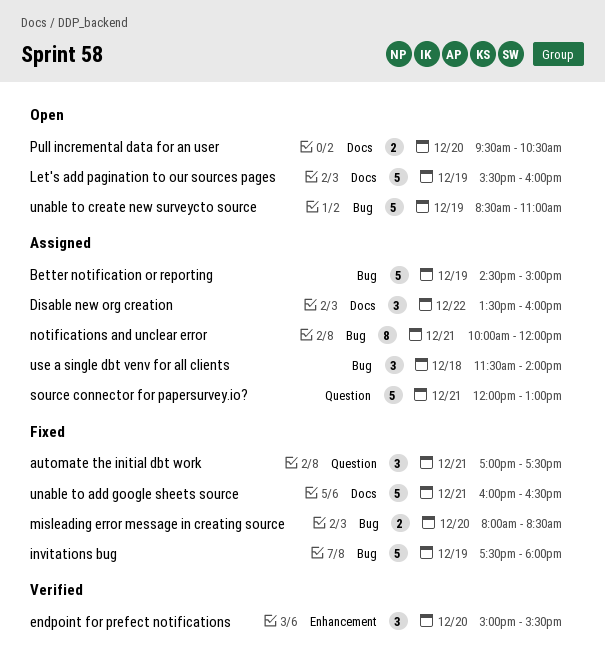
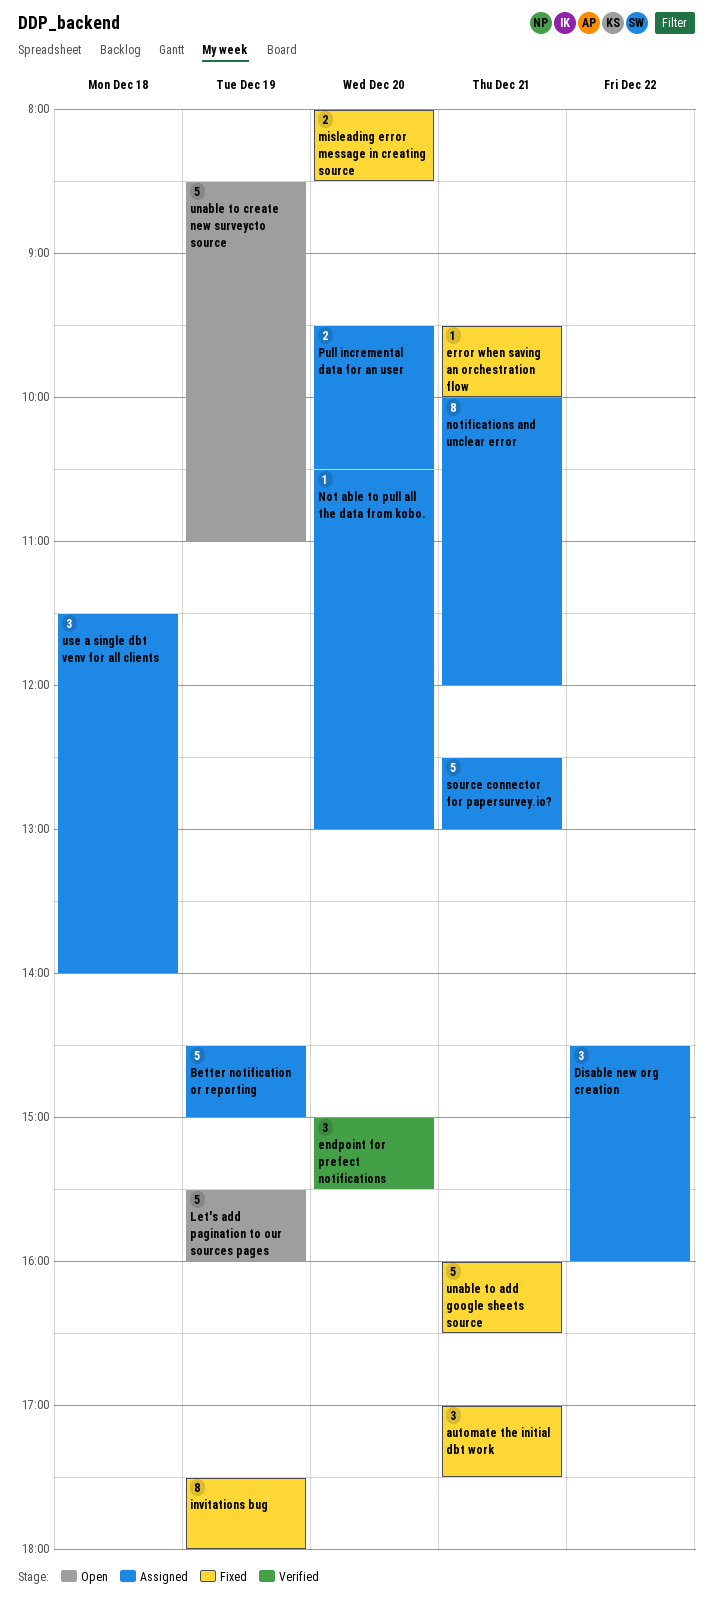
Disable new org creation, begins: 13:30 -> 14:30
error when saving an orchestration flow: none -> present
invitations bug, estimate: 5 -> 8
Not able to pull all the data from kobo.: none -> present
Pull incremental data for an user, status: Open -> Assigned
source connector for papersurvey.io?, begins: 12:00 -> 12:30

